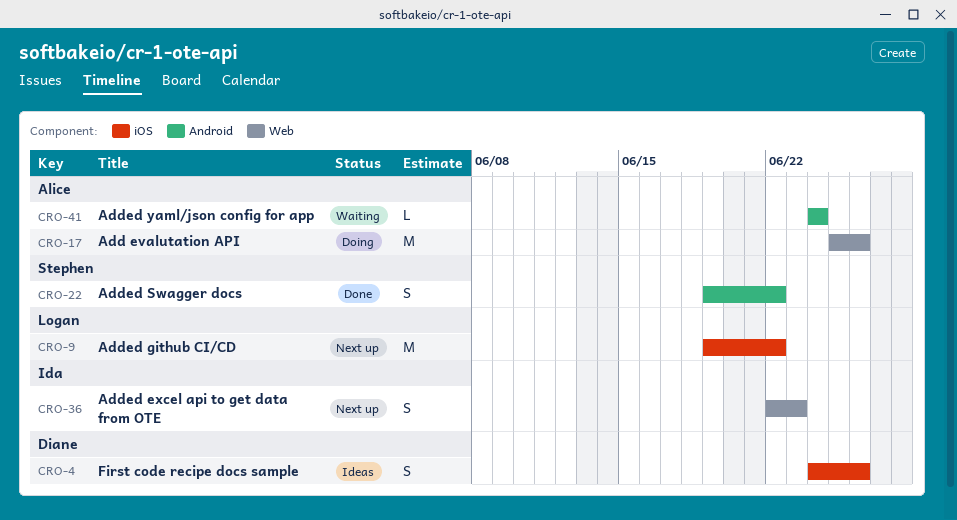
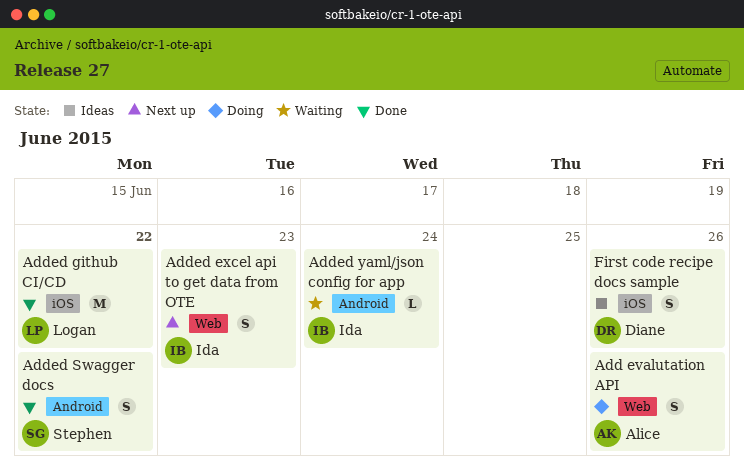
Add evalutation API, estimate: M -> S
Added github CI/CD, status: Next up -> Done
Added yaml/json config for app, owner: Alice -> Ida

